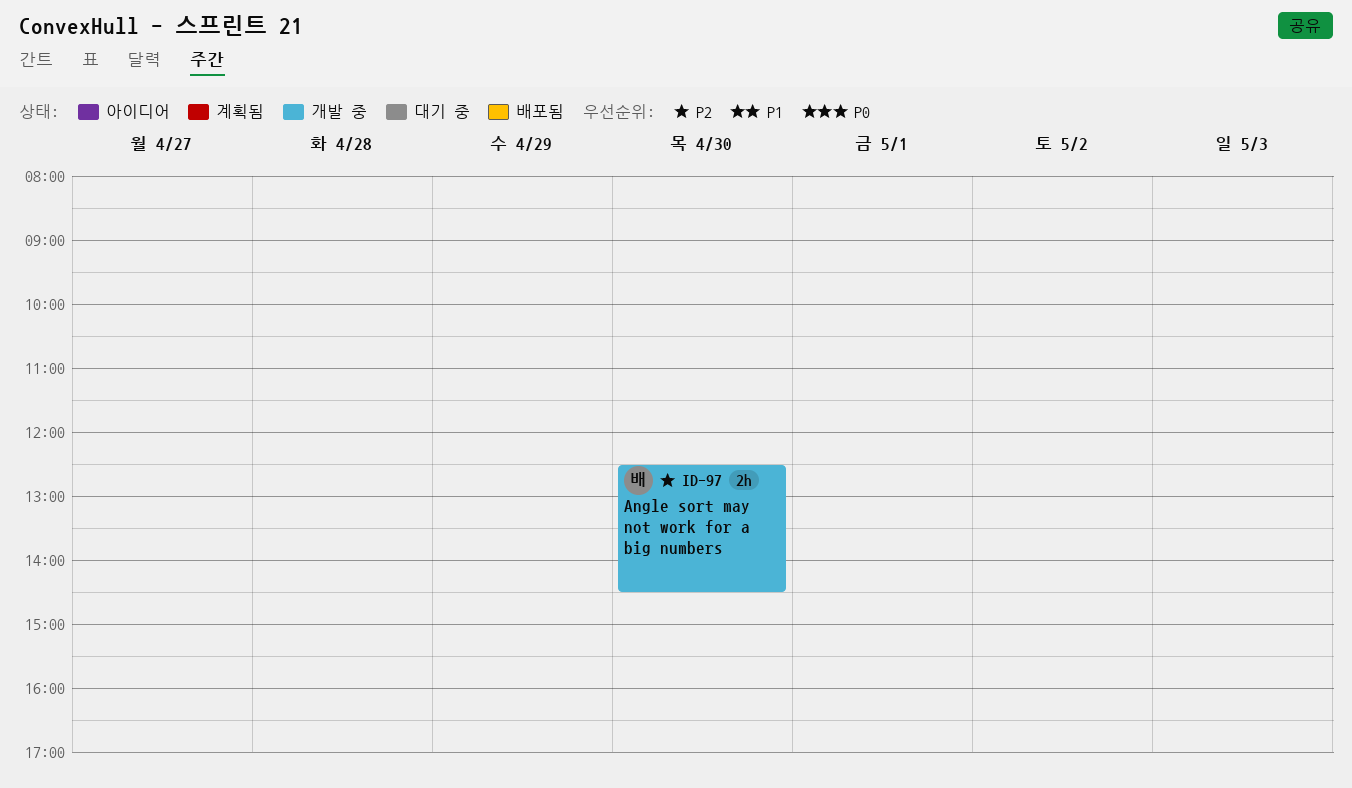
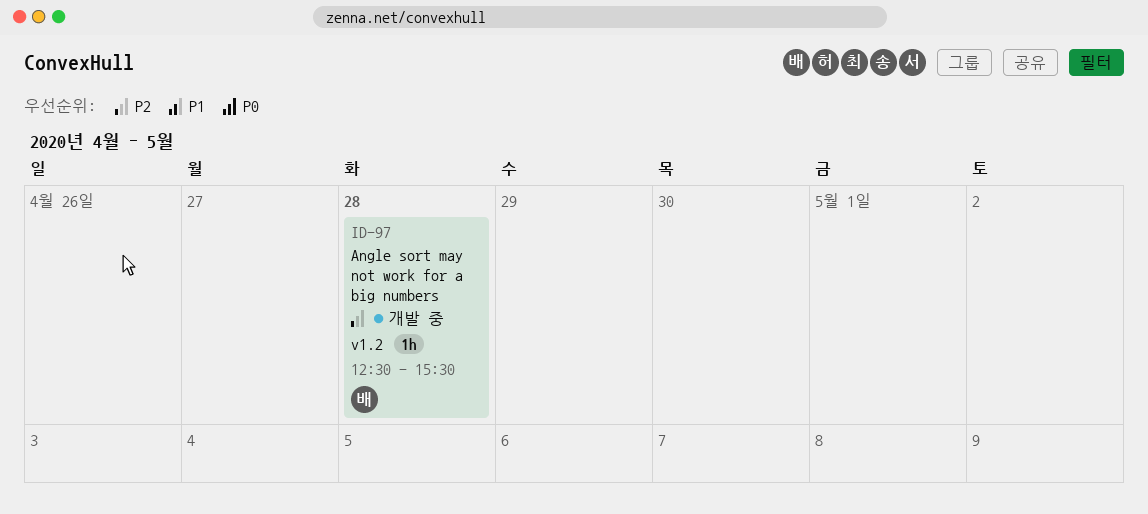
ID-97, estimate: 2h -> 1h
ID-97, day: Apr 30 -> Apr 28
ID-97, ends: 14:30 -> 15:30

